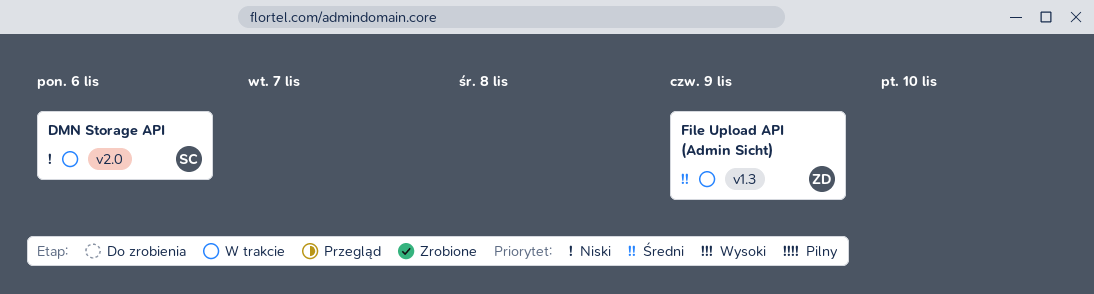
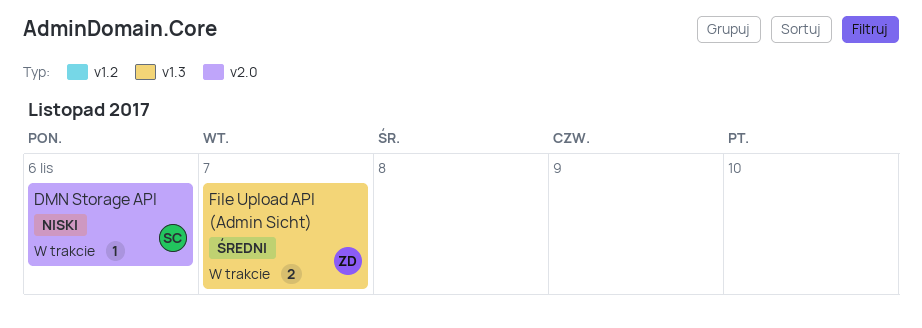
File Upload API (Admin Sicht), due: Nov 9 -> Nov 7

